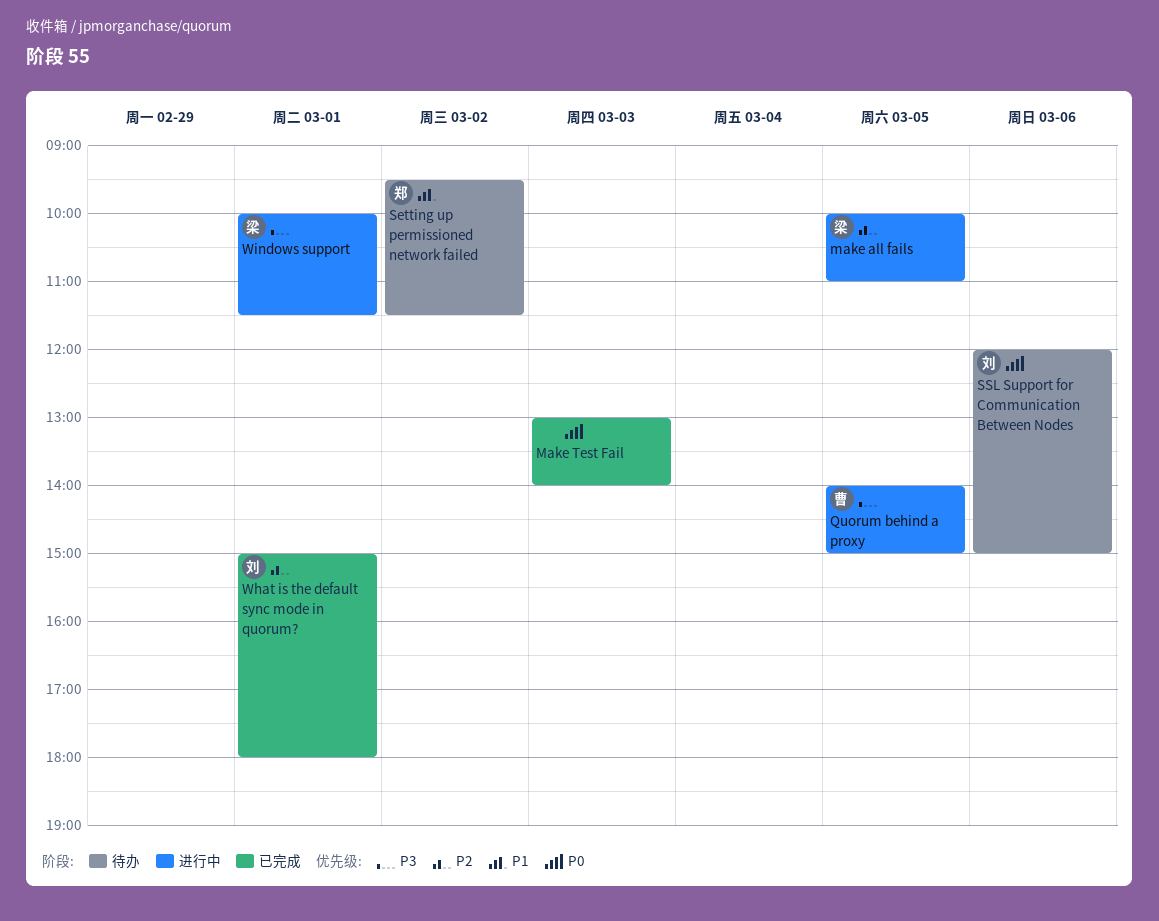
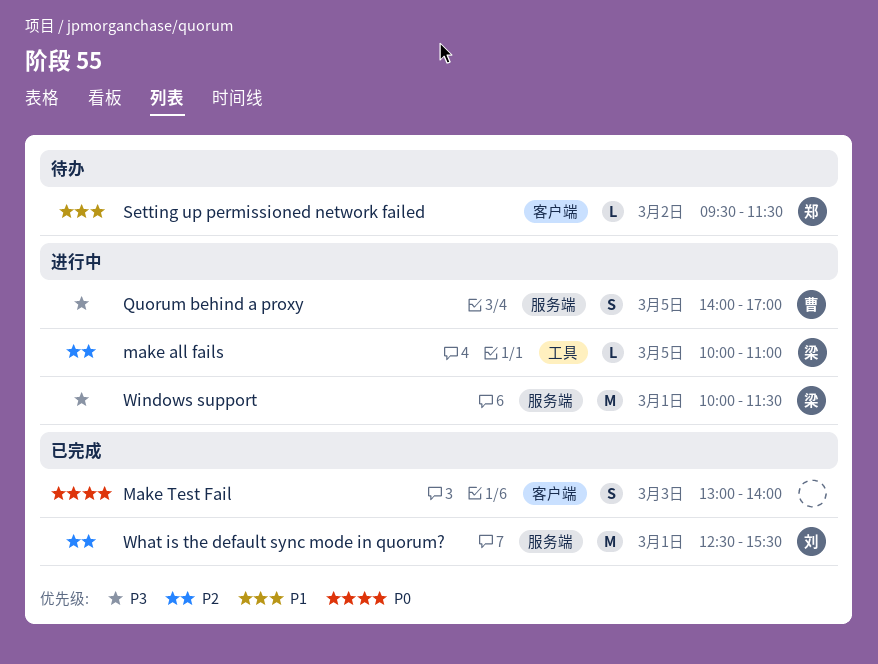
Quorum behind a proxy, ends: 15:00 -> 17:00
SSL Support for Communication Between Nodes: present -> none
What is the default sync mode in quorum?, begins: 15:00 -> 12:30
What is the default sync mode in quorum?, ends: 18:00 -> 15:30

